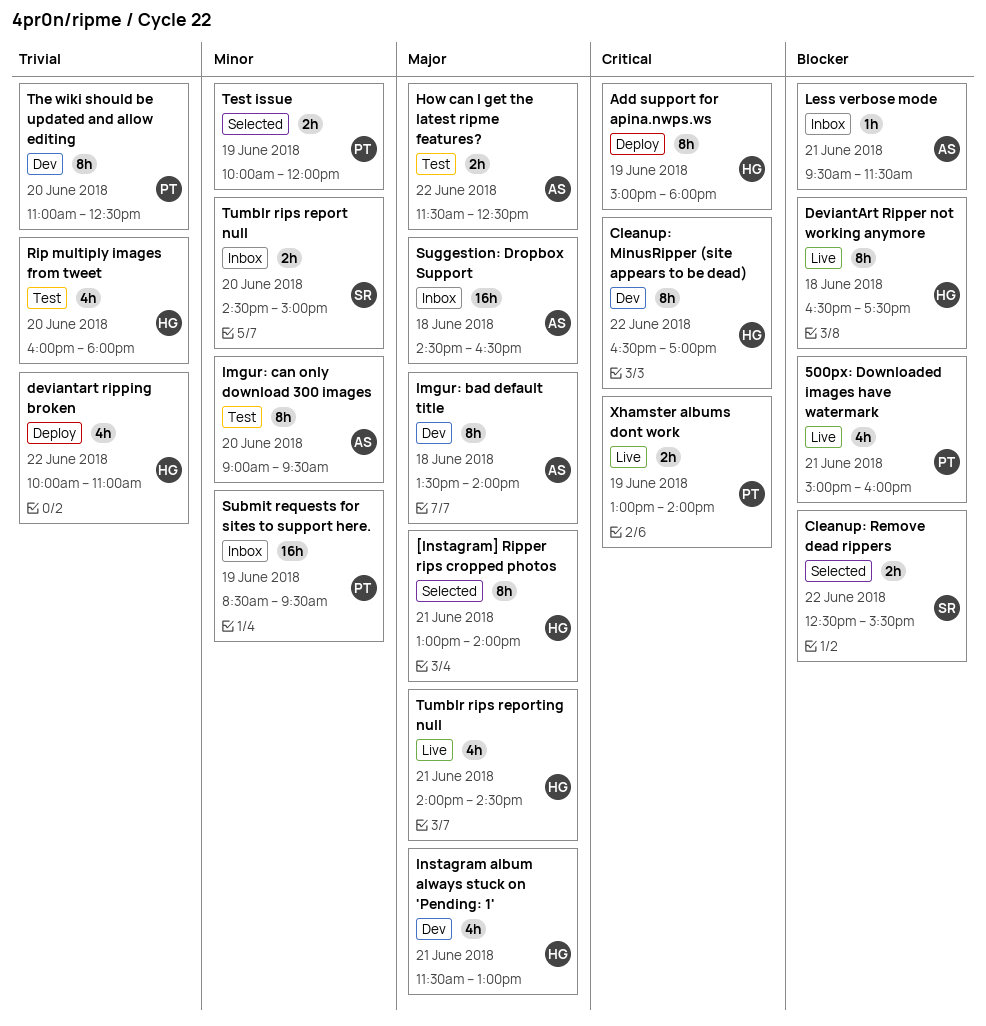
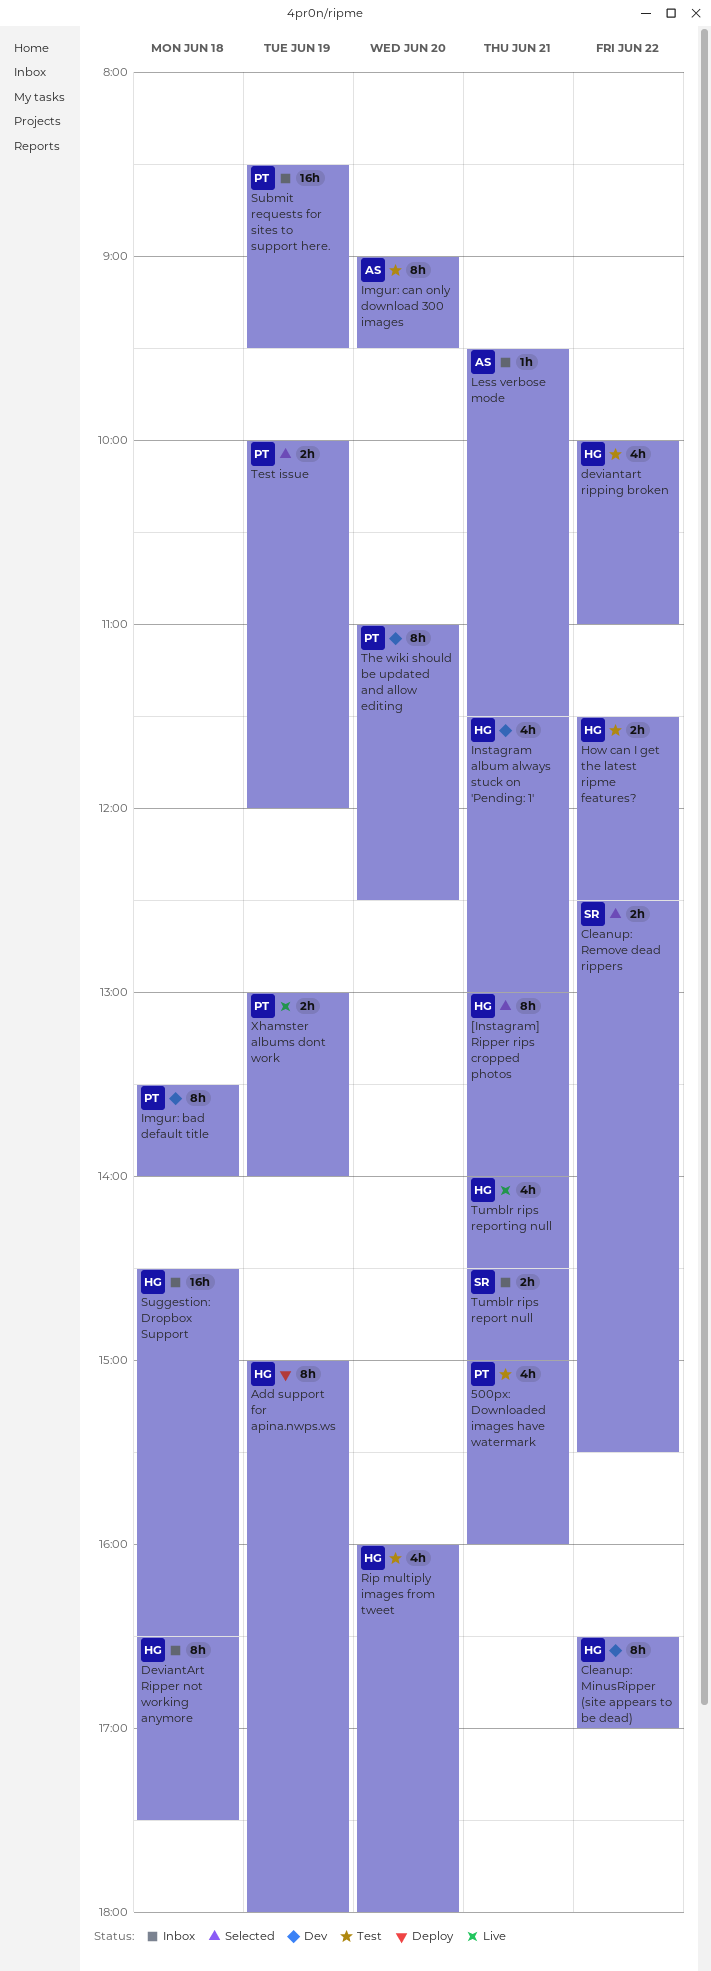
500px: Downloaded images have watermark, status: Live -> Test
DeviantArt Ripper not working anymore, status: Live -> Inbox
deviantart ripping broken, status: Deploy -> Test
How can I get the latest ripme features?, owner: AS -> HG
Imgur: bad default title, owner: AS -> PT
Suggestion: Dropbox Support, owner: AS -> HG
Tumblr rips report null, day: Jun 20 -> Jun 21

